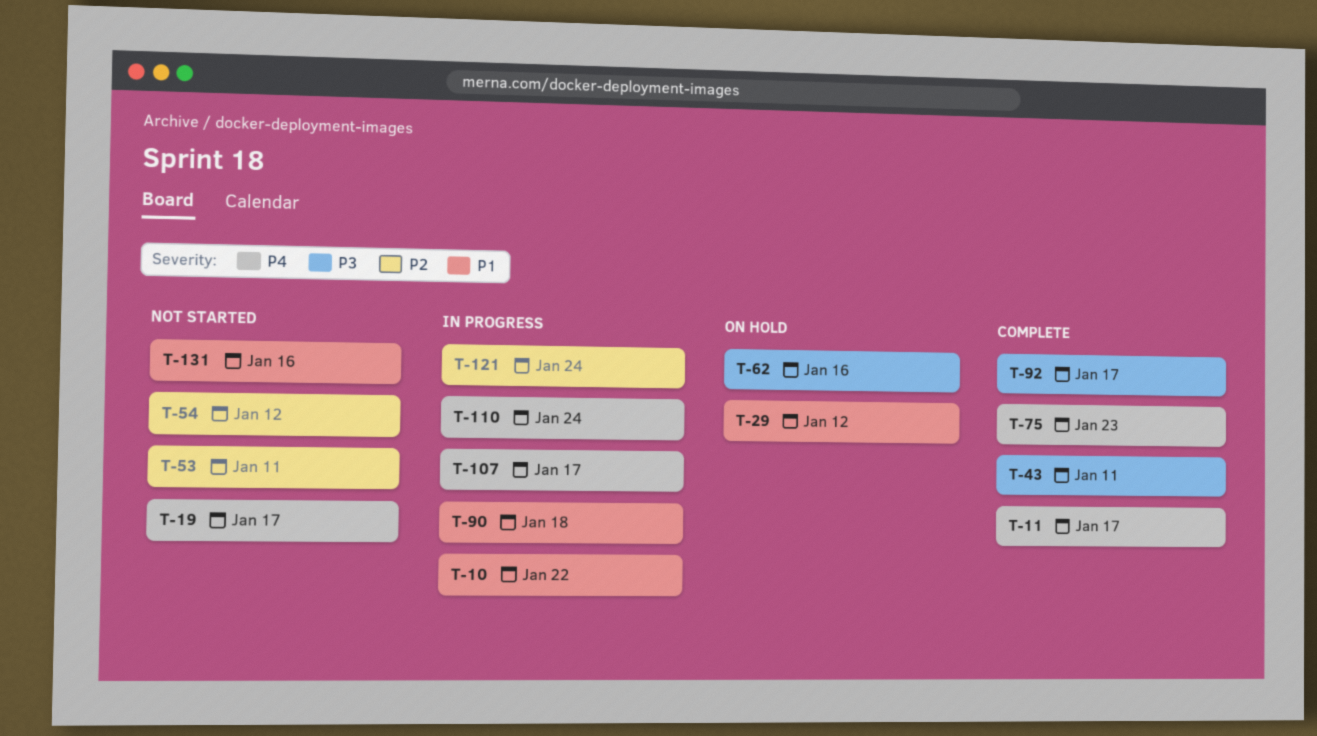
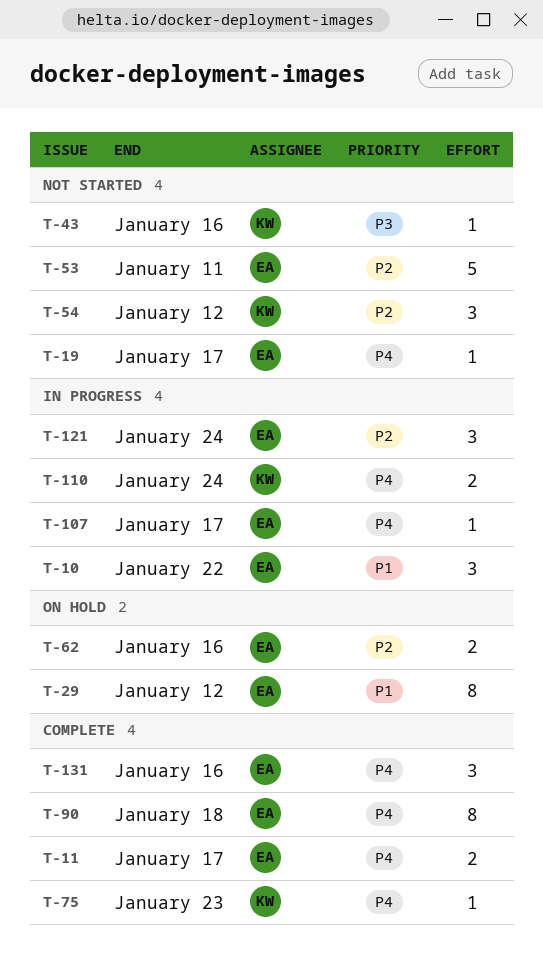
T-43, status: Complete -> Not started
T-43, due: Jan 11 -> Jan 16
T-62, priority: P3 -> P2
T-90, status: In progress -> Complete
T-90, priority: P1 -> P4
T-92: present -> none
T-131, status: Not started -> Complete
T-131, priority: P1 -> P4

